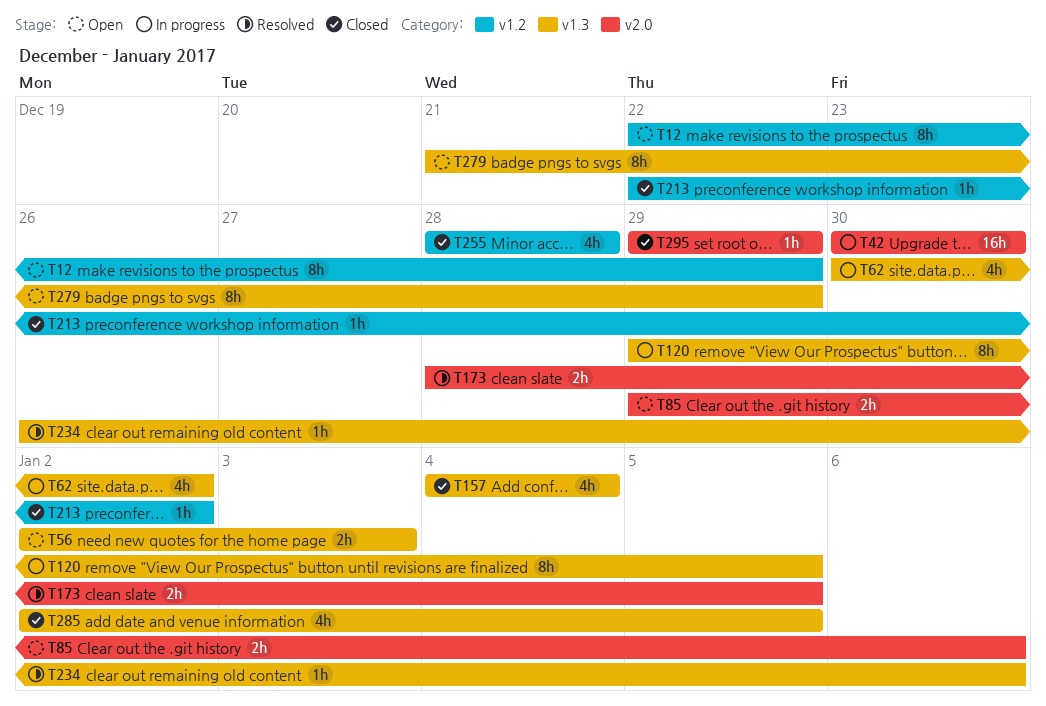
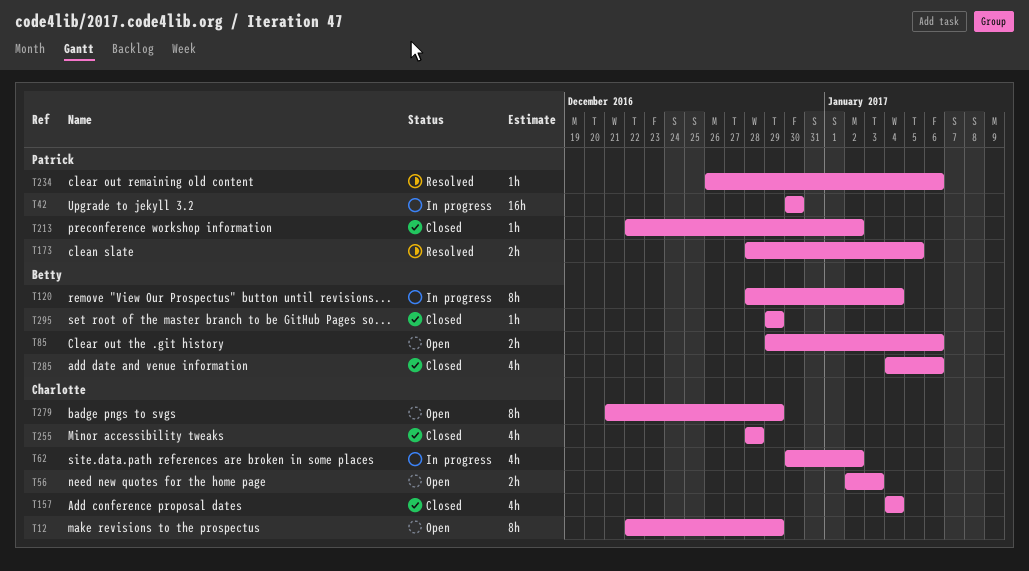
T120, start: Dec 29 -> Dec 28
T120, due: Jan 5 -> Jan 4
T285, start: Jan 2 -> Jan 4
T285, due: Jan 5 -> Jan 6

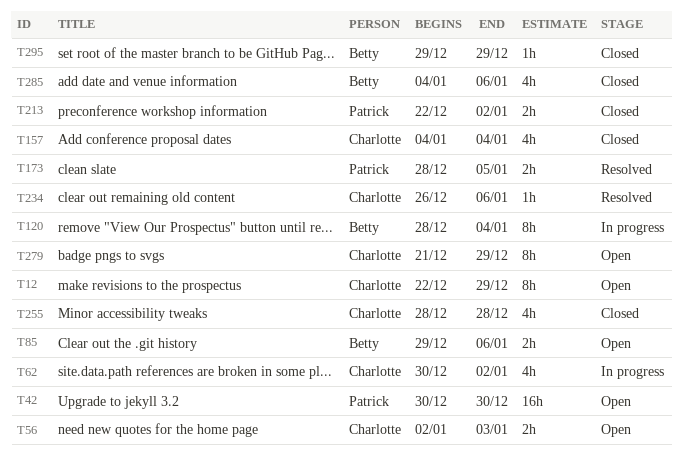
T42, status: In progress -> Open
T213, estimate: 1h -> 2h
T234, owner: Patrick -> Charlotte

